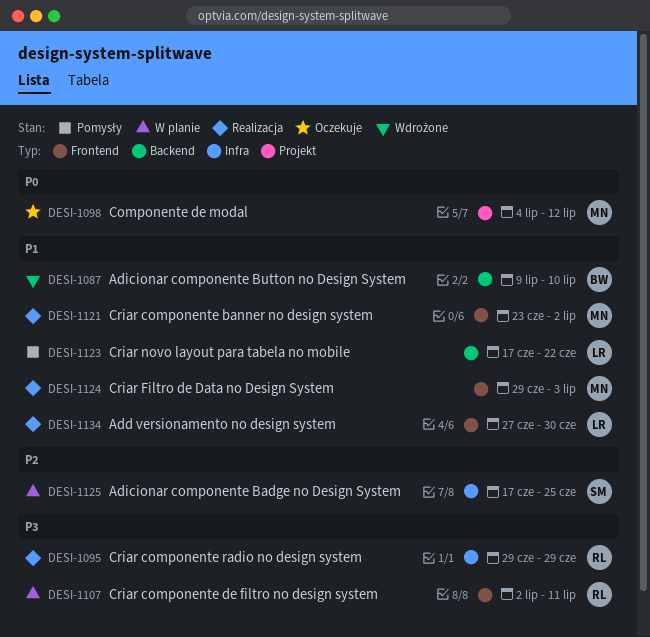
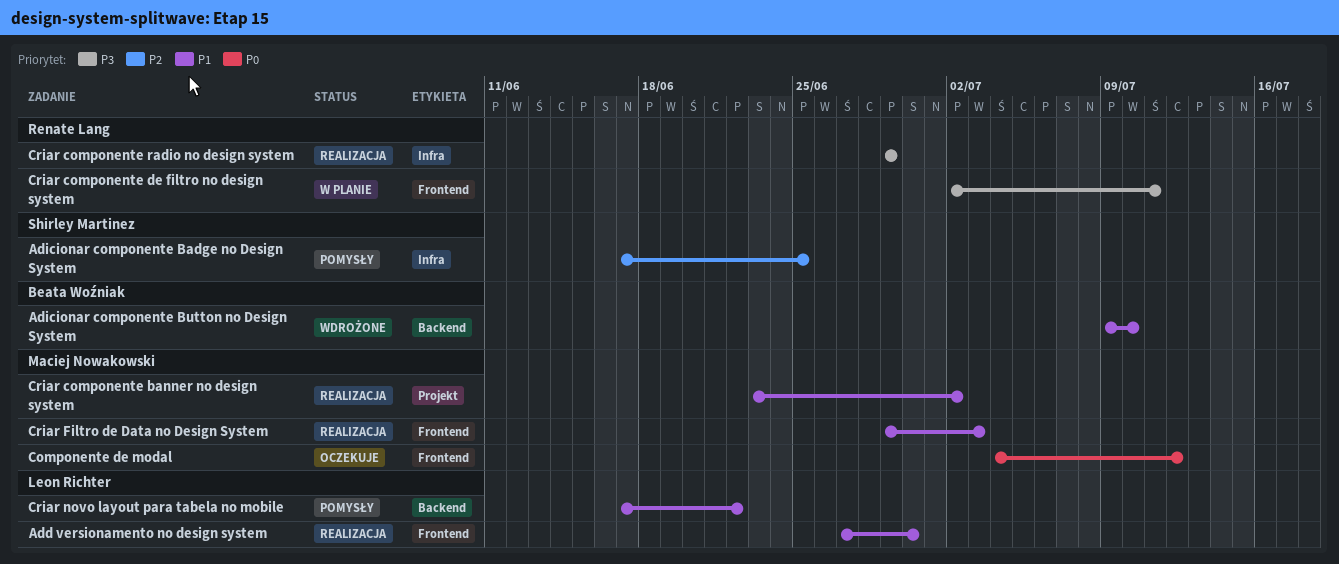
Adicionar componente Badge no Design System, status: W planie -> Pomysły
Componente de modal, label: Projekt -> Frontend
Criar componente banner no design system, label: Frontend -> Projekt

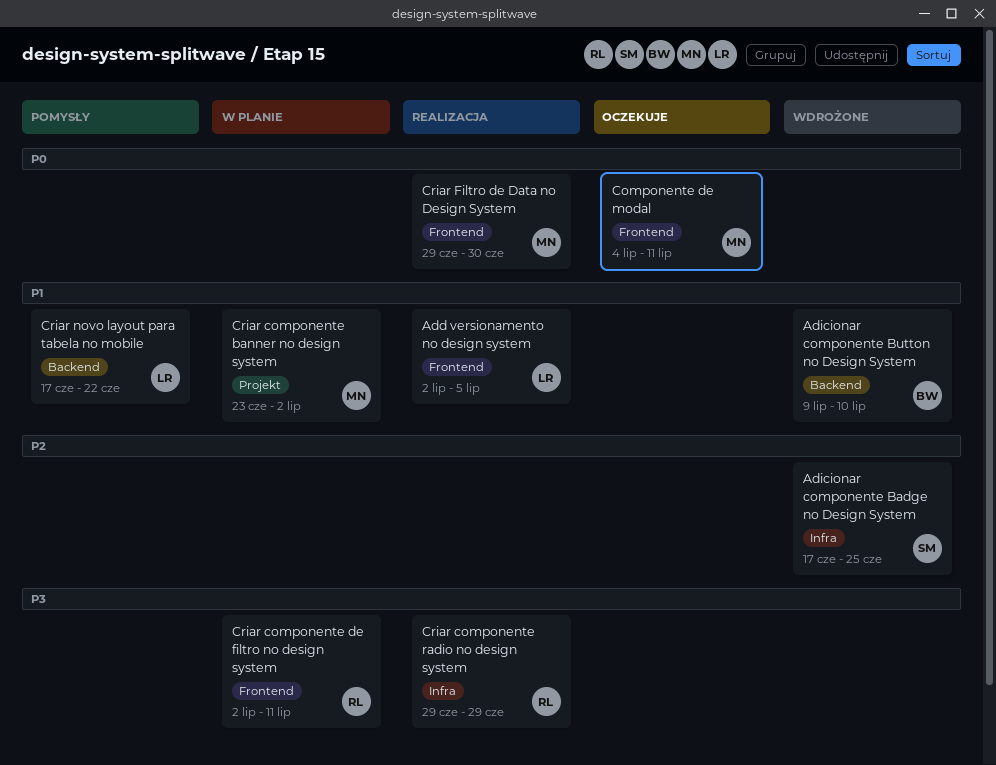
Add versionamento no design system, start: Jun 27 -> Jul 2
Add versionamento no design system, due: Jun 30 -> Jul 5
Adicionar componente Badge no Design System, status: Pomysły -> Wdrożone
Componente de modal, due: Jul 12 -> Jul 11
Criar componente banner no design system, status: Realizacja -> W planie
Criar Filtro de Data no Design System, priority: P1 -> P0
Criar Filtro de Data no Design System, due: Jul 3 -> Jun 30

